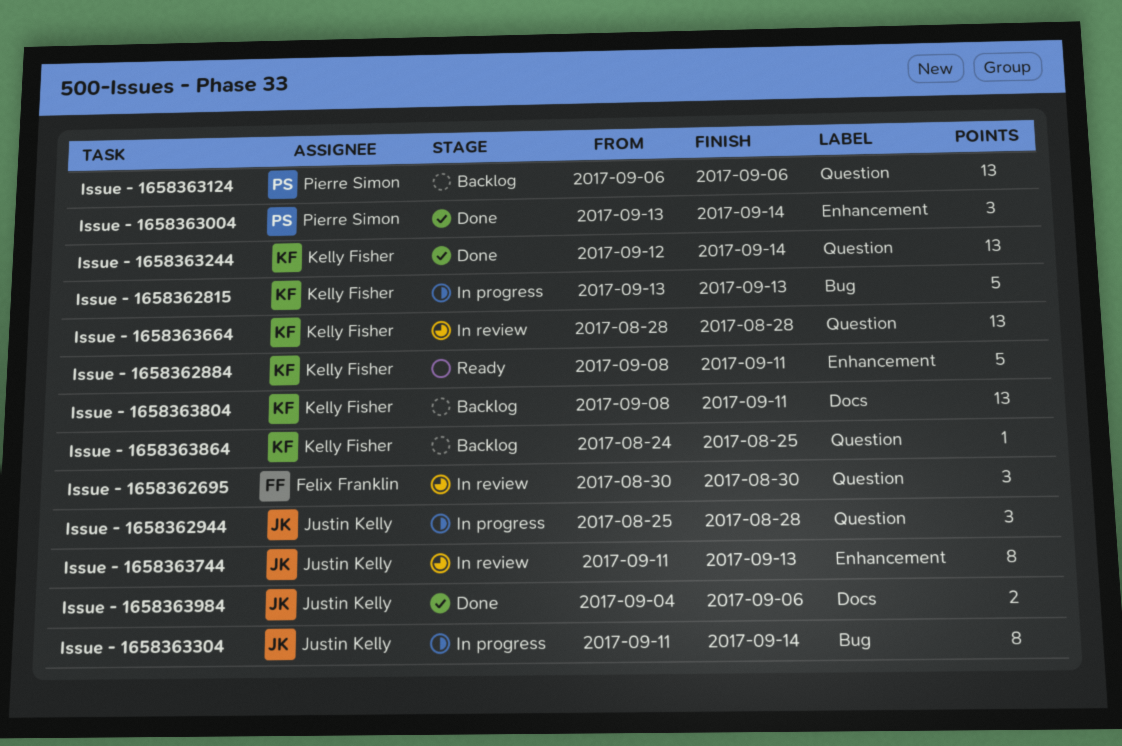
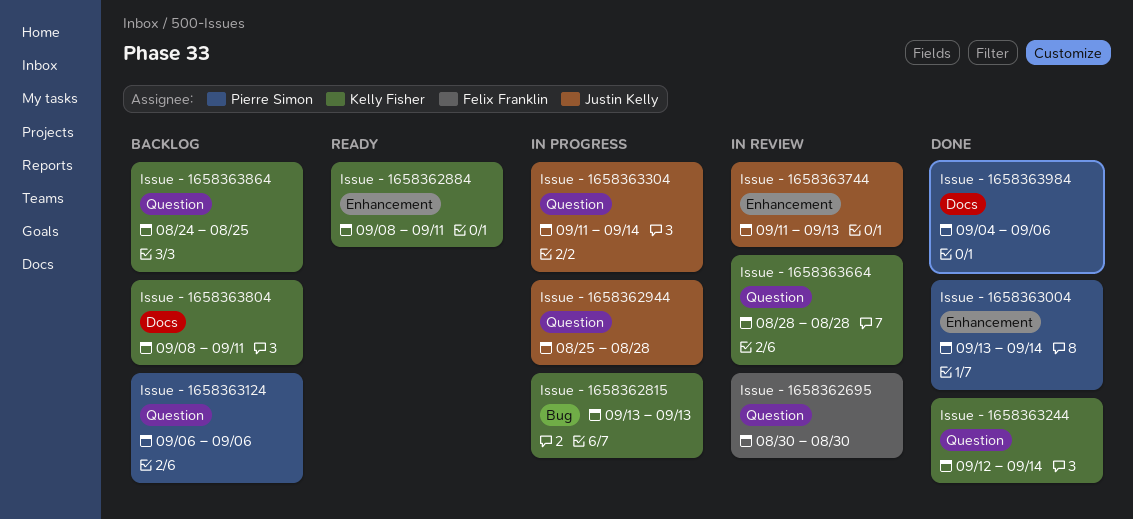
Issue - 1658363304, label: Bug -> Question
Issue - 1658363984, owner: Justin Kelly -> Pierre Simon

